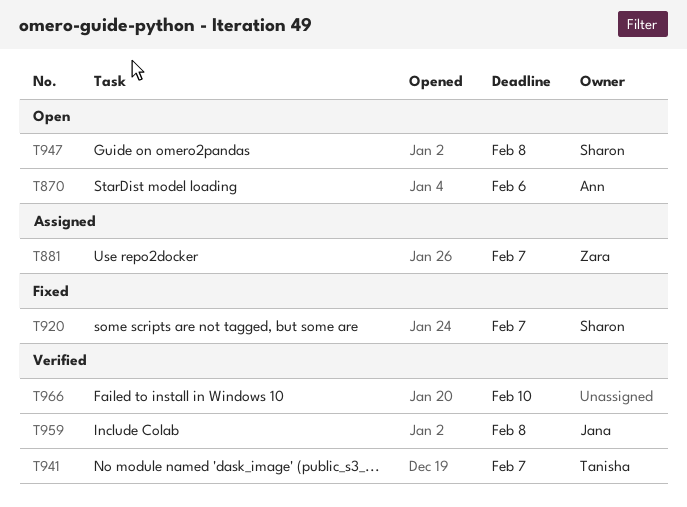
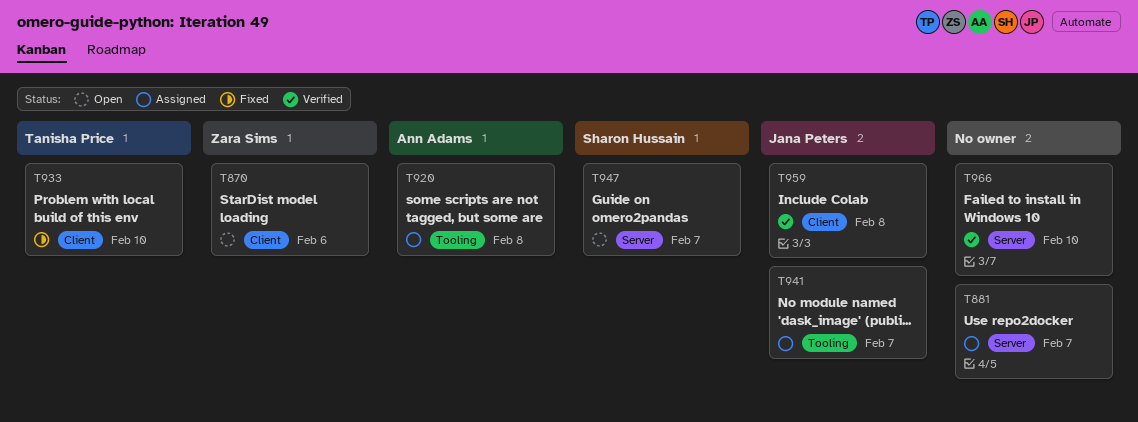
T870, owner: Ann Adams -> Zara Sims
T881, owner: Zara Sims -> none
T920, status: Fixed -> Assigned
T920, owner: Sharon Hussain -> Ann Adams
T920, due: Feb 7 -> Feb 8
T933: none -> present
T941, status: Verified -> Assigned
T941, owner: Tanisha Price -> Jana Peters
T947, due: Feb 8 -> Feb 7

